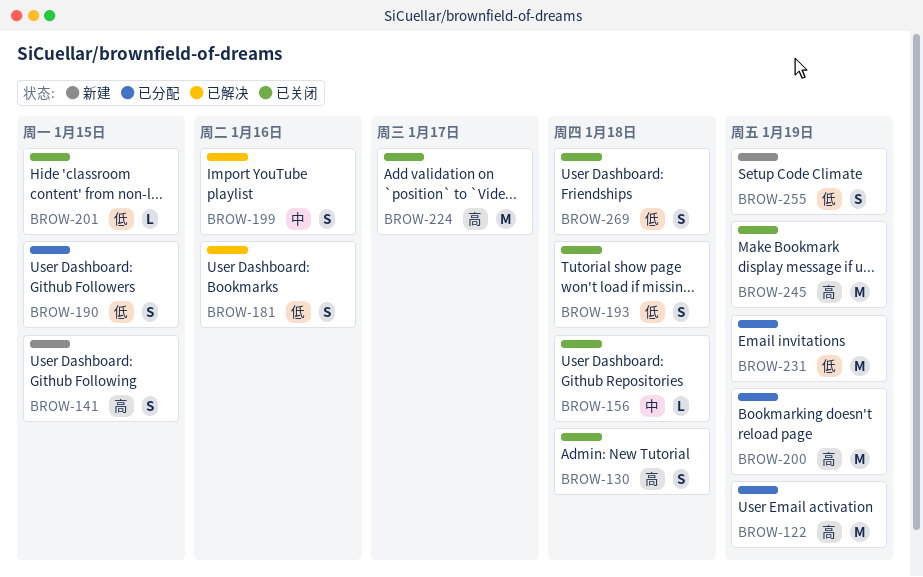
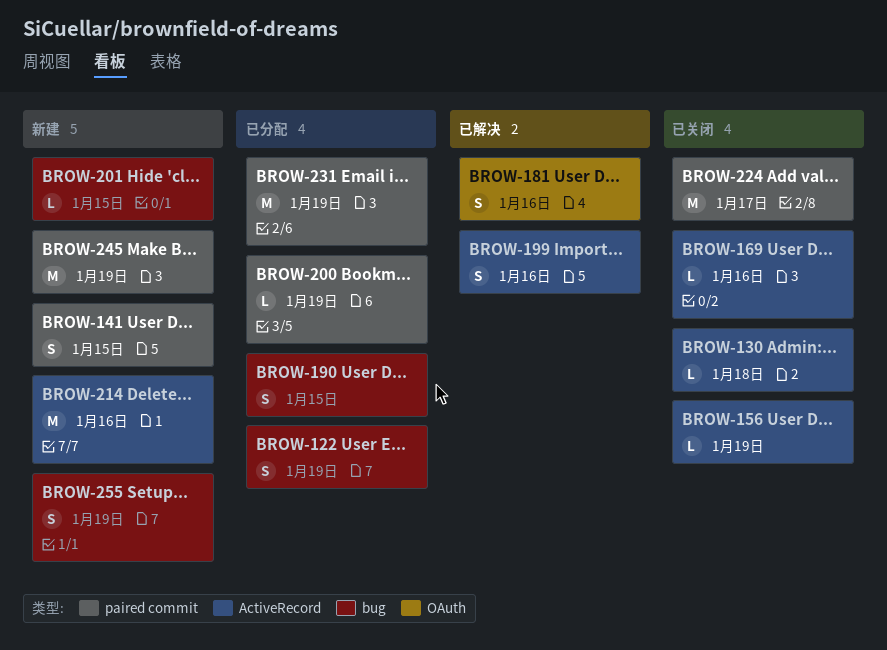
BROW-122, estimate: M -> S
BROW-130, estimate: S -> L
BROW-156, due: Jan 18 -> Jan 19
BROW-169: none -> present
BROW-193: present -> none
BROW-200, estimate: M -> L
BROW-201, status: 已关闭 -> 新建
BROW-214: none -> present
BROW-245, status: 已关闭 -> 新建
BROW-269: present -> none

